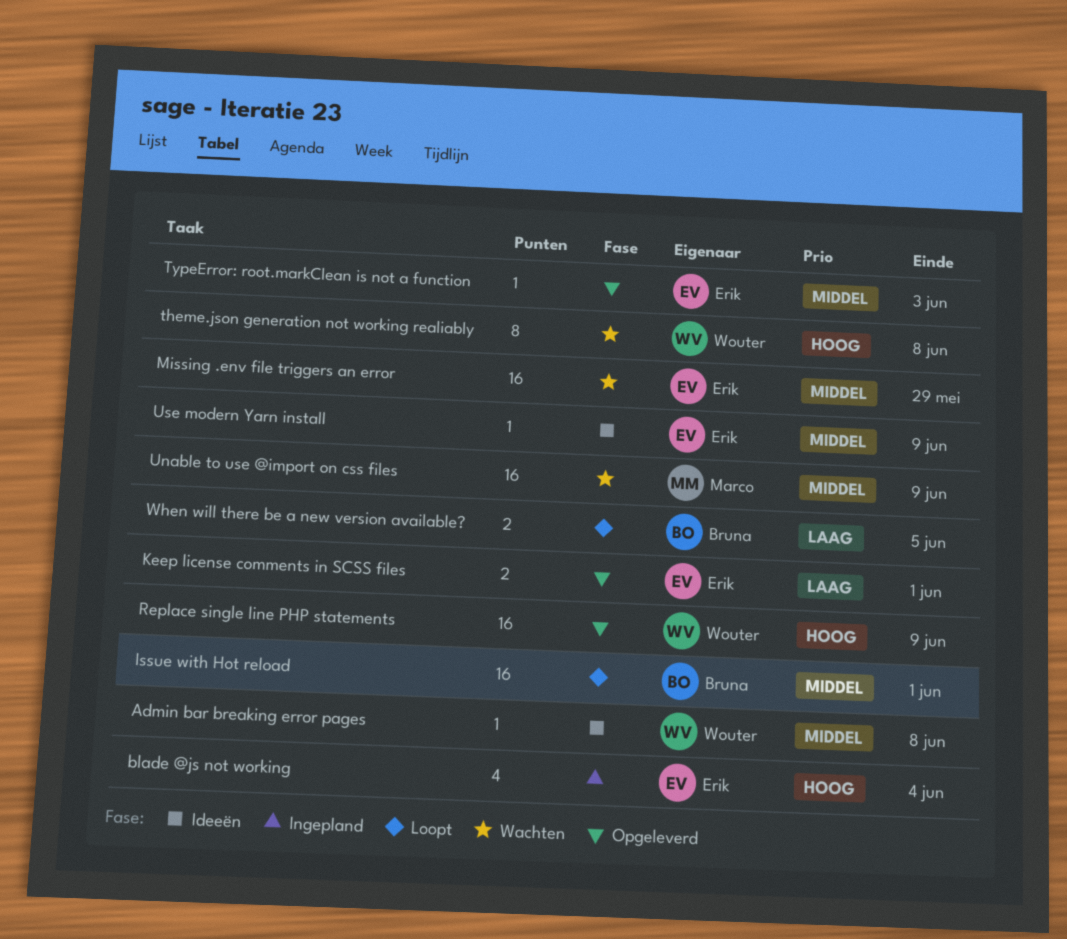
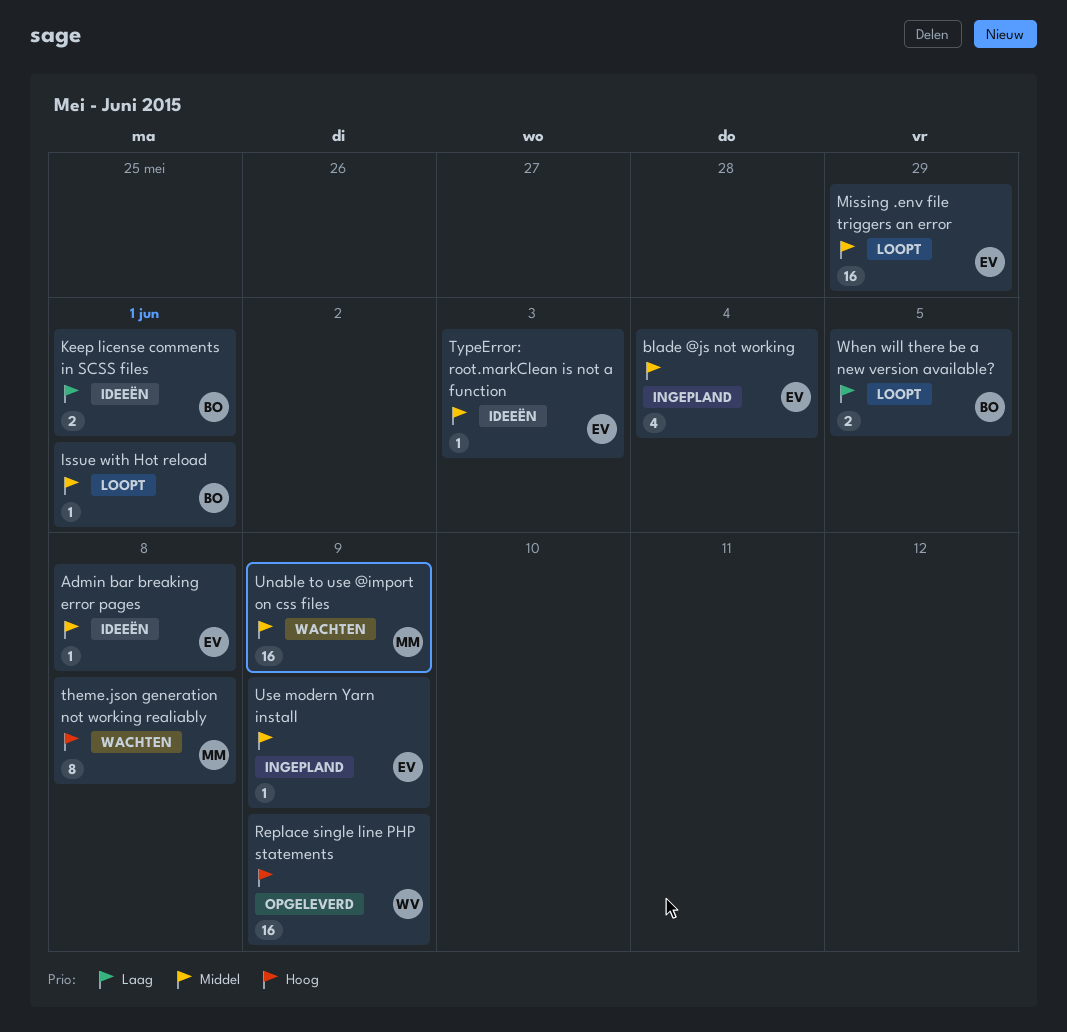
Admin bar breaking error pages, owner: Wouter -> Erik
blade @js not working, priority: Hoog -> Middel
Issue with Hot reload, estimate: 16 -> 1
Keep license comments in SCSS files, status: Opgeleverd -> Ideeën
Keep license comments in SCSS files, owner: Erik -> Bruna
Missing .env file triggers an error, status: Wachten -> Loopt
theme.json generation not working realiably, owner: Wouter -> Marco
TypeError: root.markClean is not a function, status: Opgeleverd -> Ideeën
Use modern Yarn install, status: Ideeën -> Ingepland

